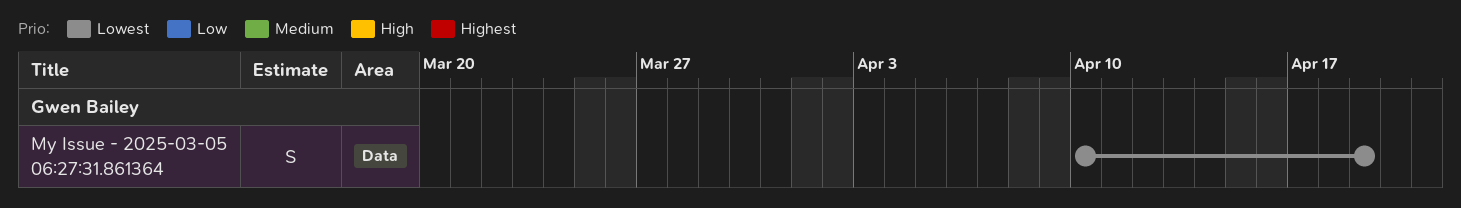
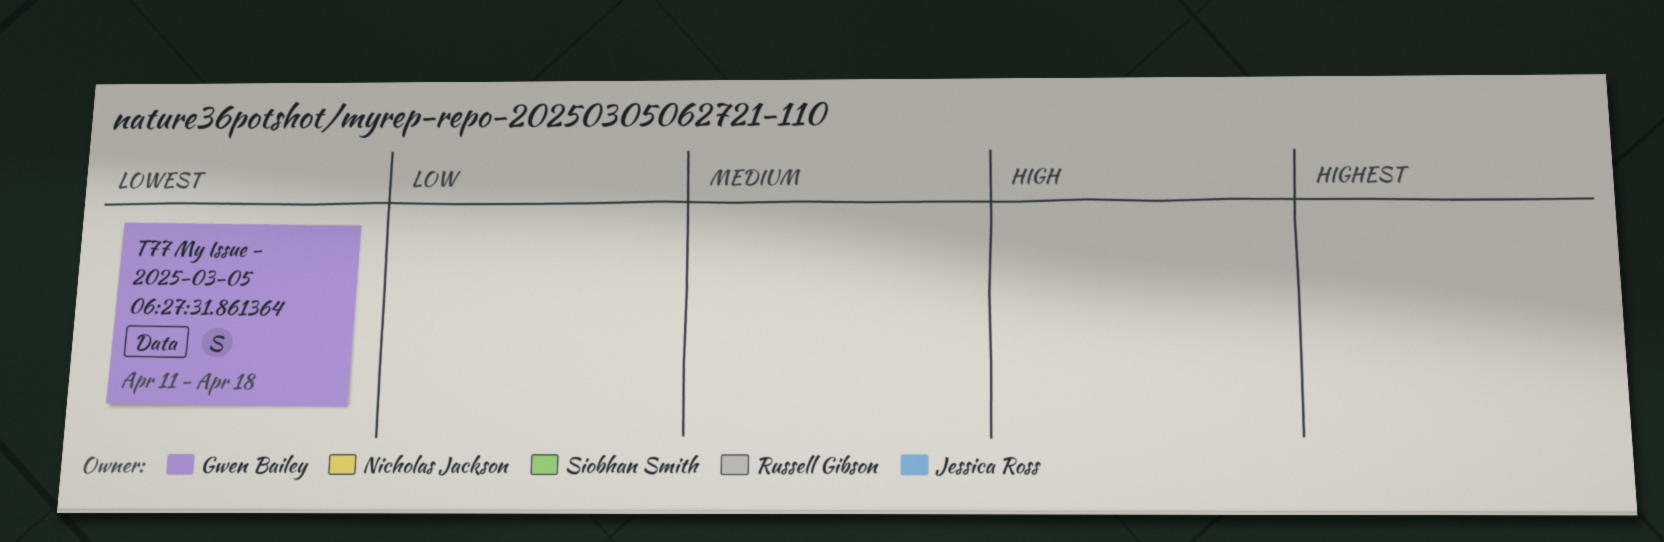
My Issue - 2025-03-05 06:27:31.861364, start: Apr 10 -> Apr 11
My Issue - 2025-03-05 06:27:31.861364, due: Apr 19 -> Apr 18

